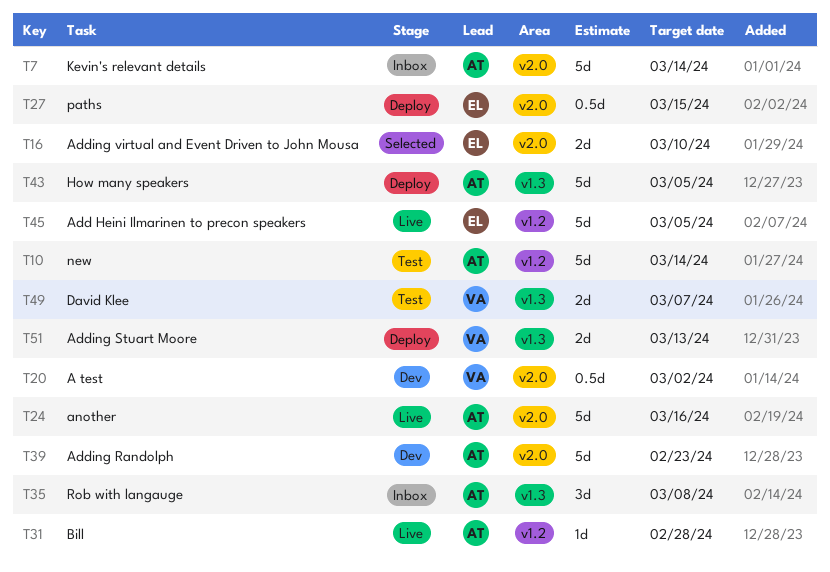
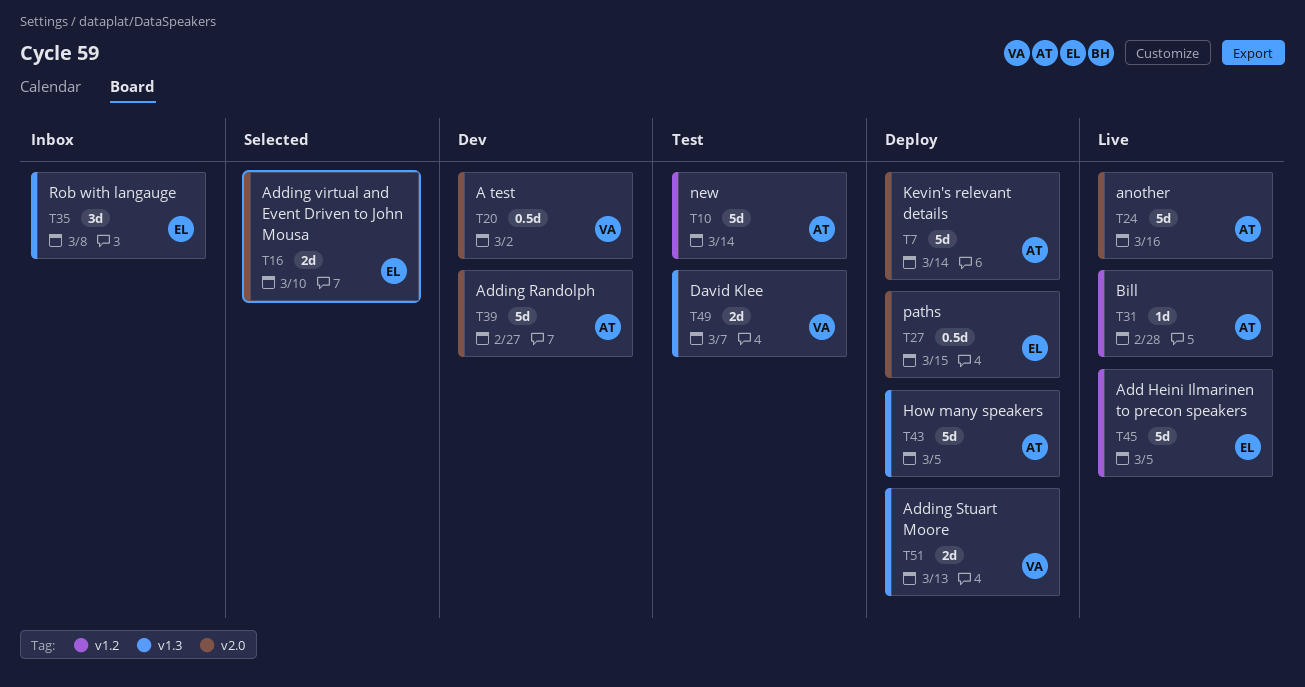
T7, status: Inbox -> Deploy
T35, owner: AT -> EL
T39, due: Feb 23 -> Feb 27

